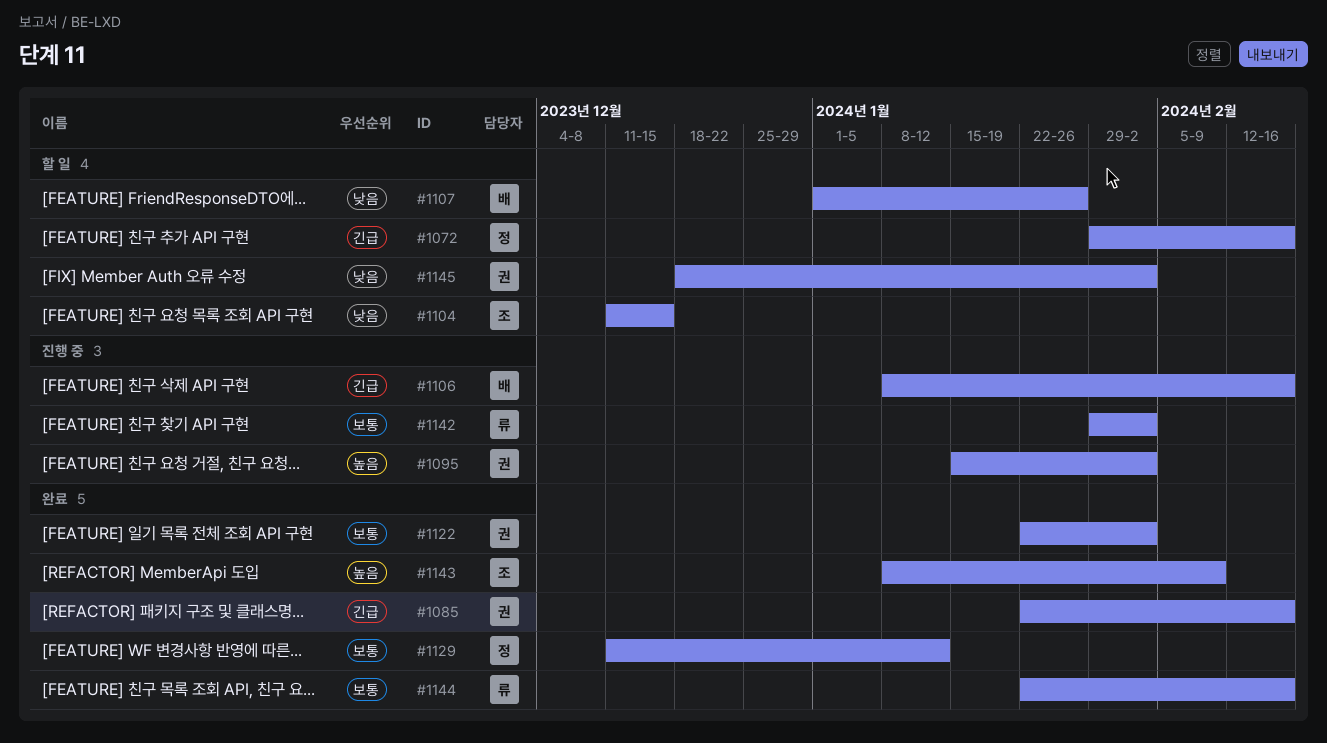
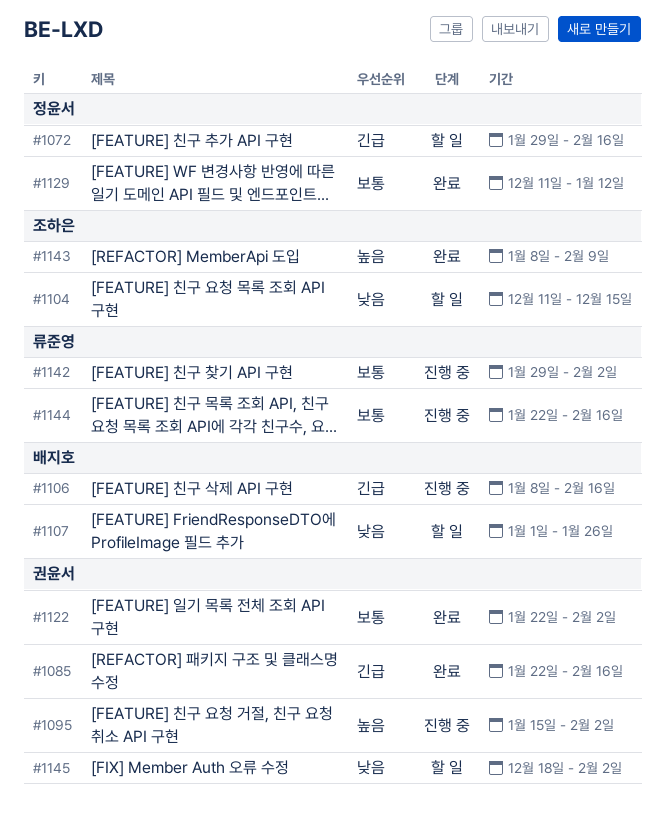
#1144, status: 완료 -> 진행 중

